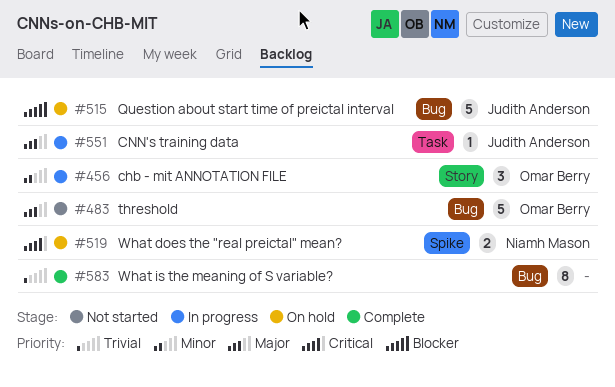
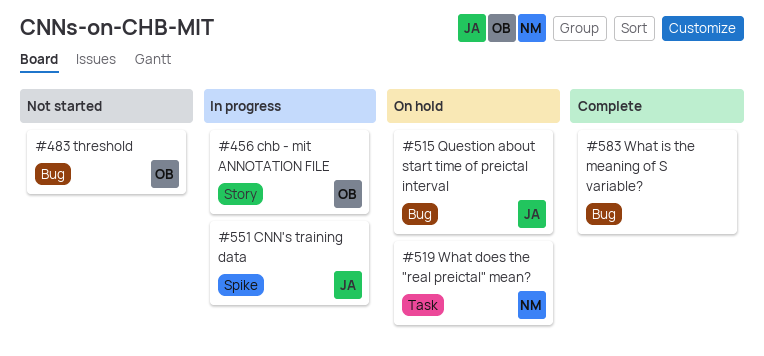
#519, label: Spike -> Task
#551, label: Task -> Spike

